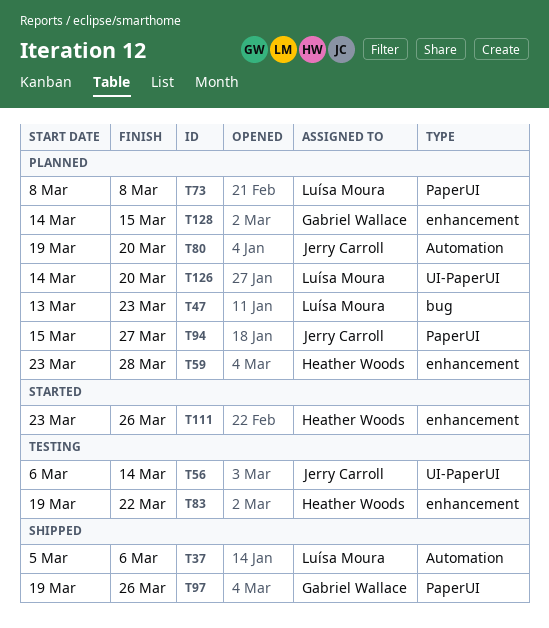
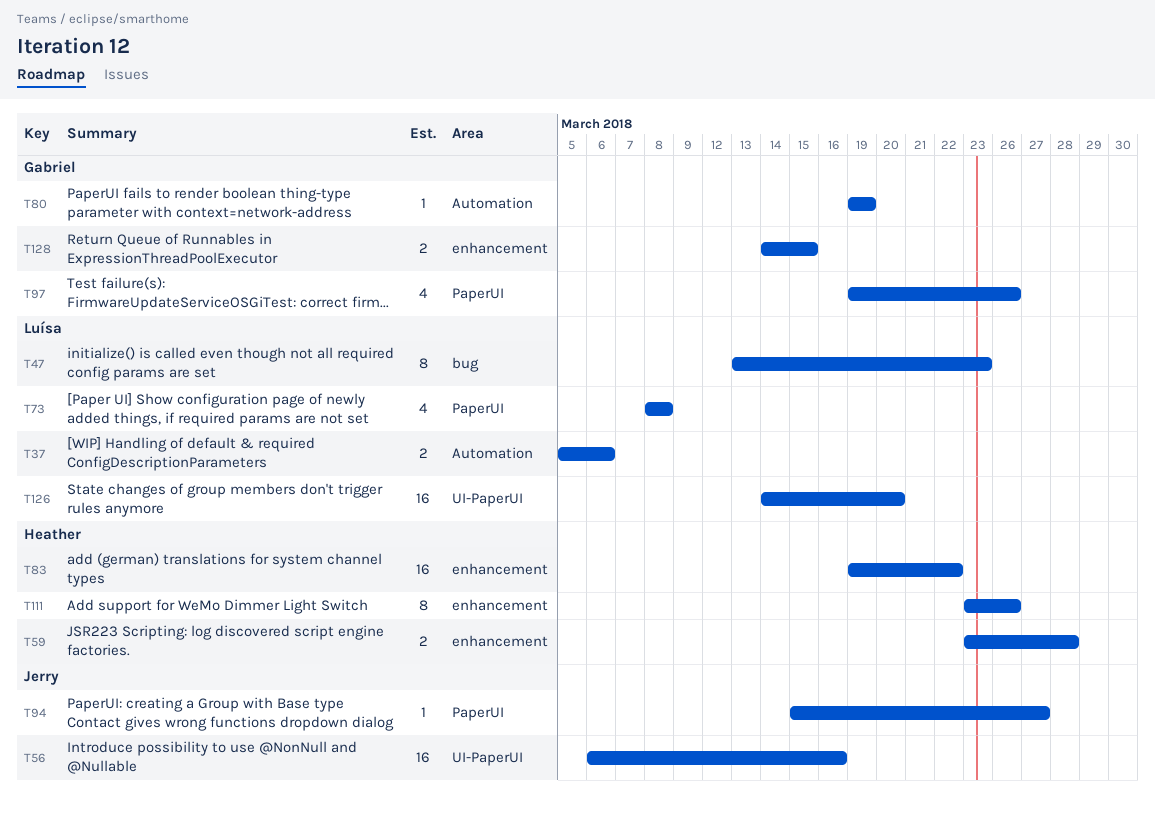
T56, due: Mar 14 -> Mar 16
T80, owner: Jerry Carroll -> Gabriel Wallace
T80, due: Mar 20 -> Mar 19

